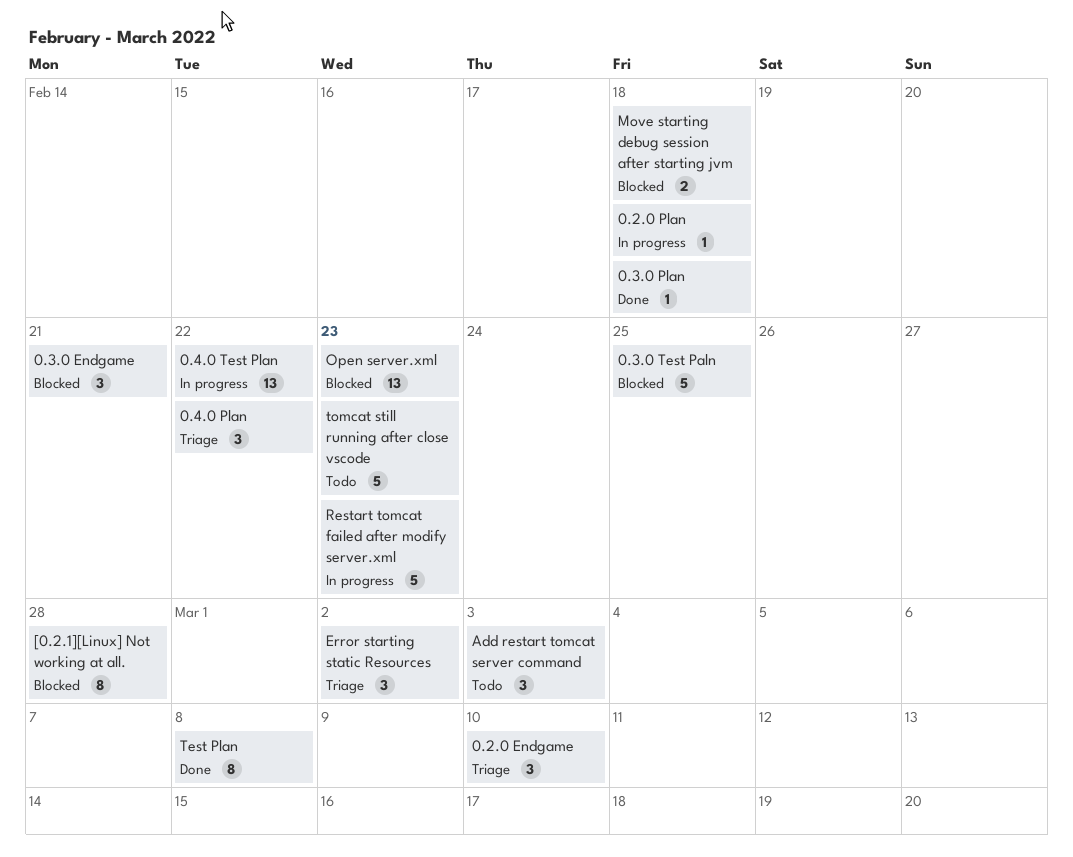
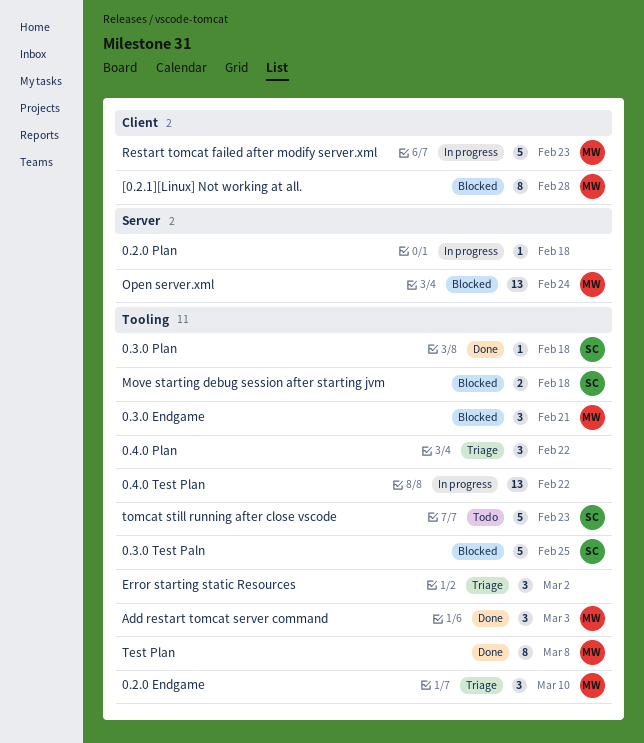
Add restart tomcat server command, status: Todo -> Done
Open server.xml, due: Feb 23 -> Feb 24

